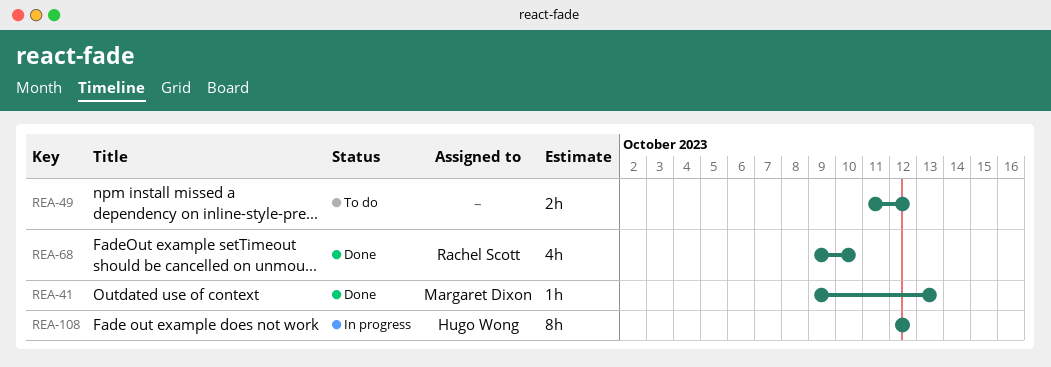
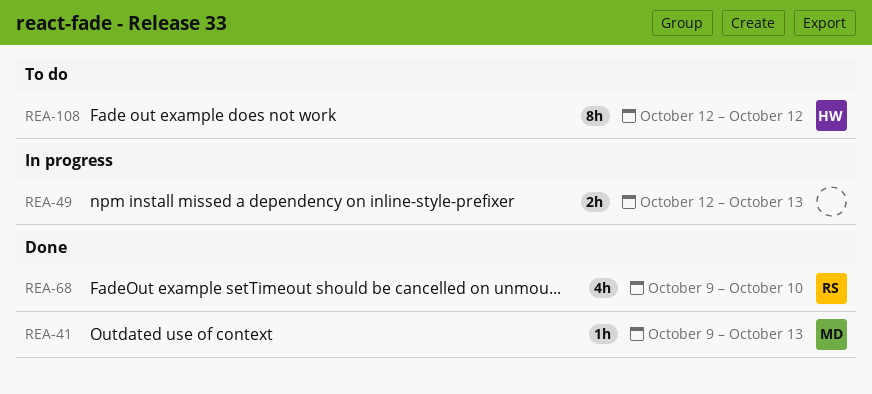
REA-49, status: To do -> In progress
REA-49, start: Oct 11 -> Oct 12
REA-49, due: Oct 12 -> Oct 13
REA-108, status: In progress -> To do

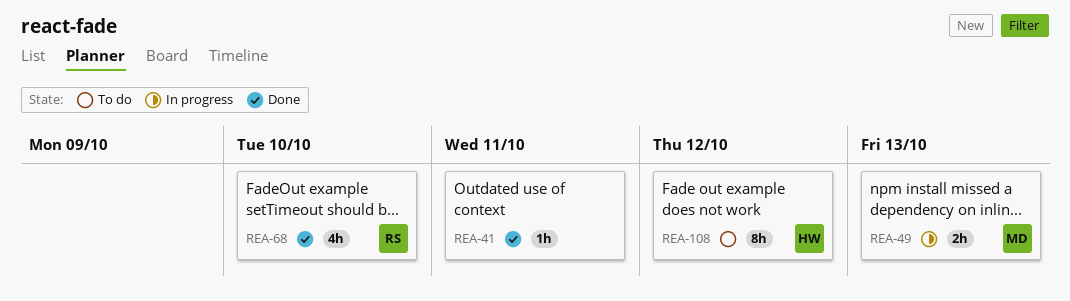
REA-41, owner: MD -> none
REA-41, due: Oct 13 -> Oct 11
REA-49, owner: none -> MD

